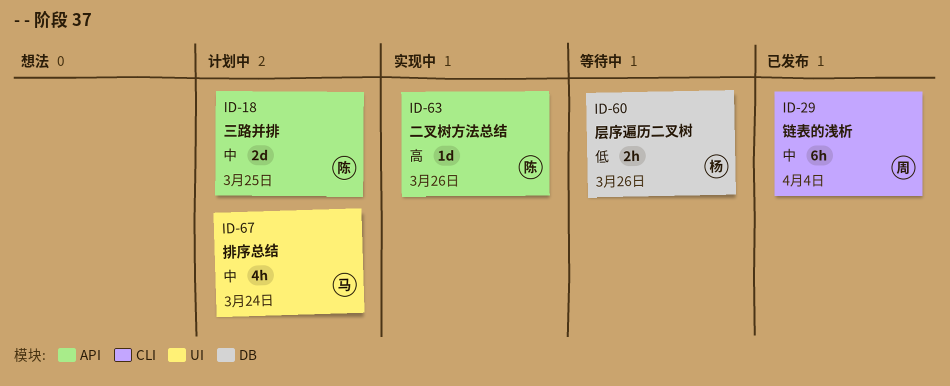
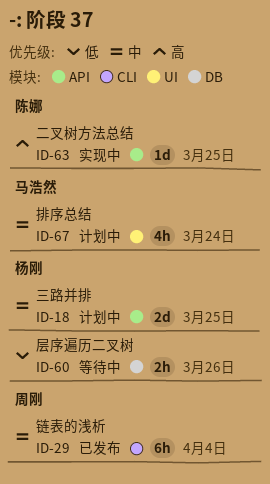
ID-18, owner: 陈娜 -> 杨刚
ID-63, due: Mar 26 -> Mar 25

